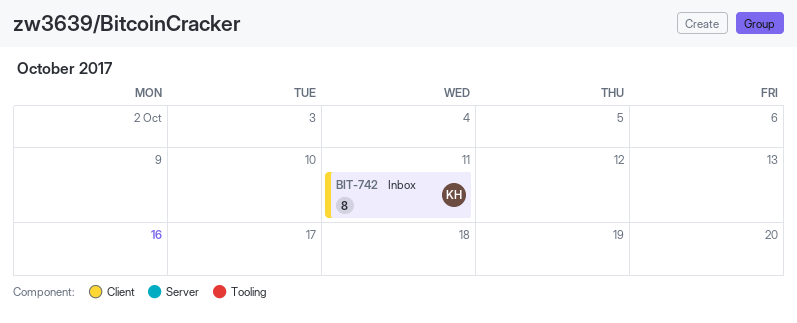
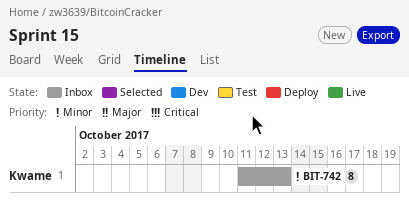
BIT-742, due: Oct 11 -> Oct 13

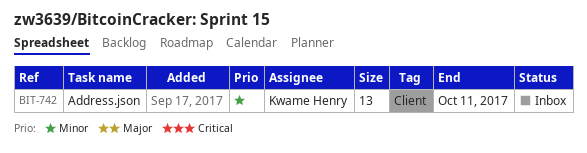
BIT-742, estimate: 8 -> 13
BIT-742, due: Oct 13 -> Oct 11

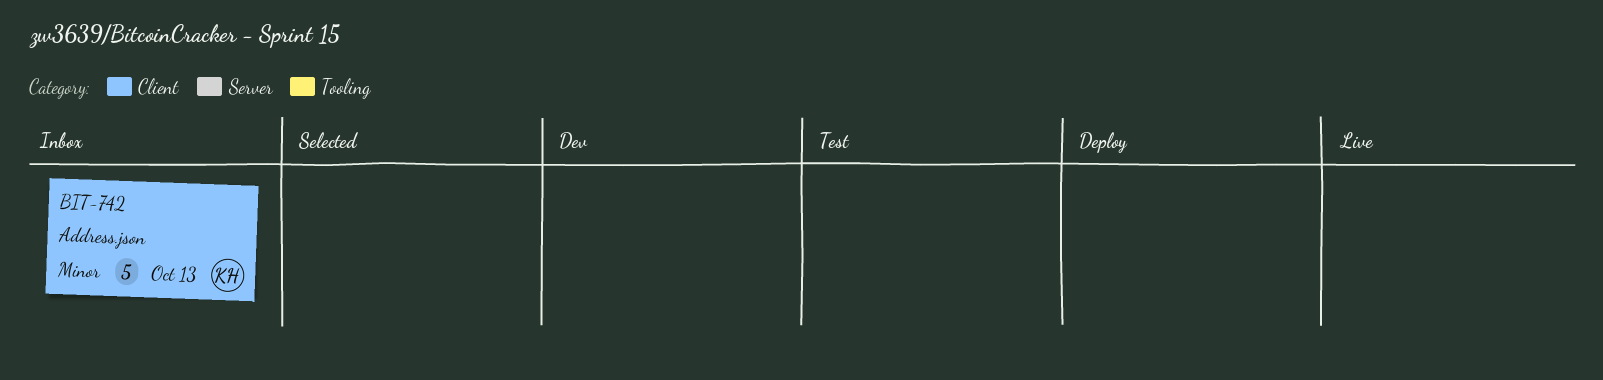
BIT-742, estimate: 13 -> 5
BIT-742, due: Oct 11 -> Oct 13

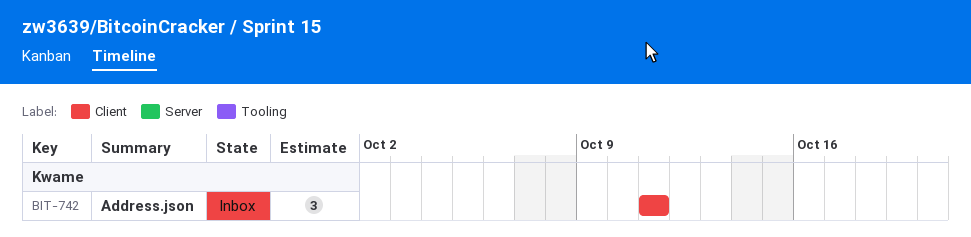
BIT-742, estimate: 5 -> 3
BIT-742, due: Oct 13 -> Oct 11

